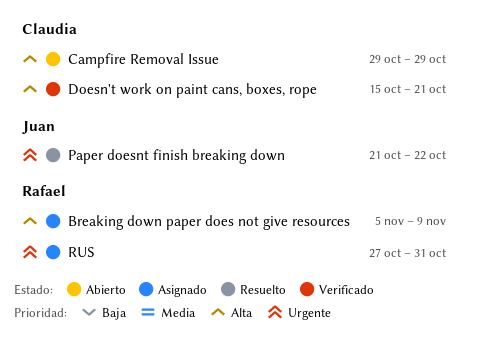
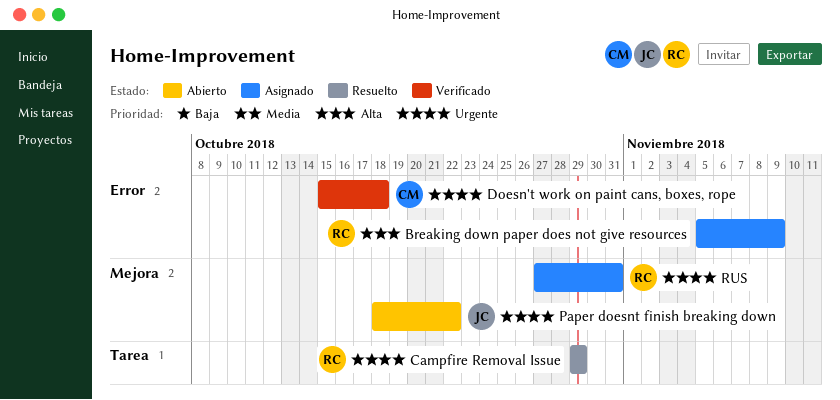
Campfire Removal Issue, status: Abierto -> Resuelto
Campfire Removal Issue, owner: Claudia -> Rafael
Campfire Removal Issue, priority: Alta -> Urgente
Doesn't work on paint cans, boxes, rope, priority: Alta -> Urgente
Doesn't work on paint cans, boxes, rope, due: Oct 21 -> Oct 18
Paper doesnt finish breaking down, status: Resuelto -> Abierto
Paper doesnt finish breaking down, start: Oct 21 -> Oct 18

